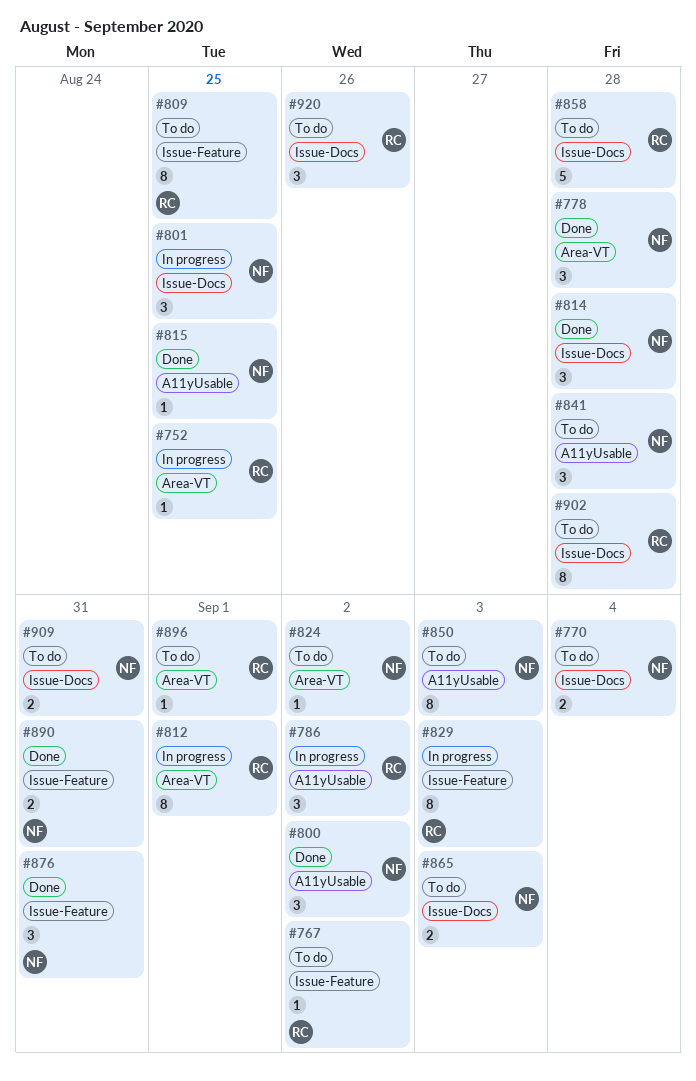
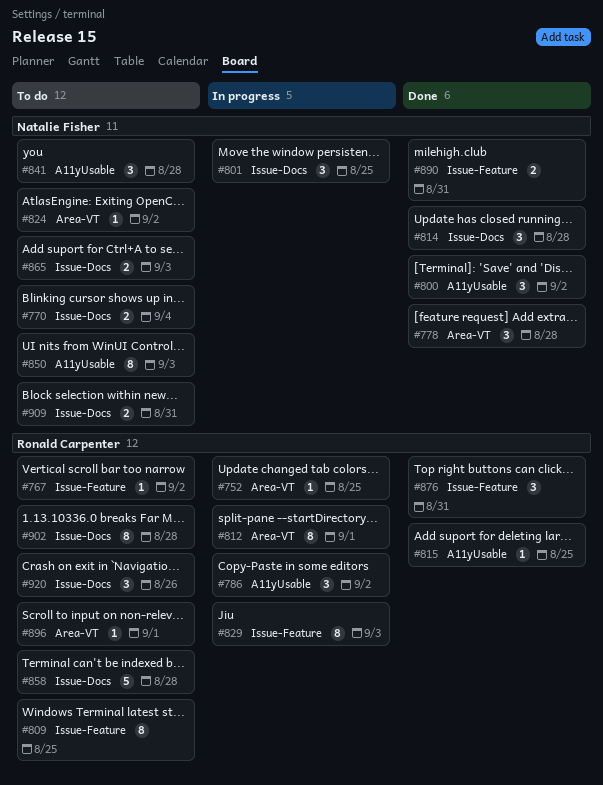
#815, owner: Natalie Fisher -> Ronald Carpenter
#876, owner: Natalie Fisher -> Ronald Carpenter

